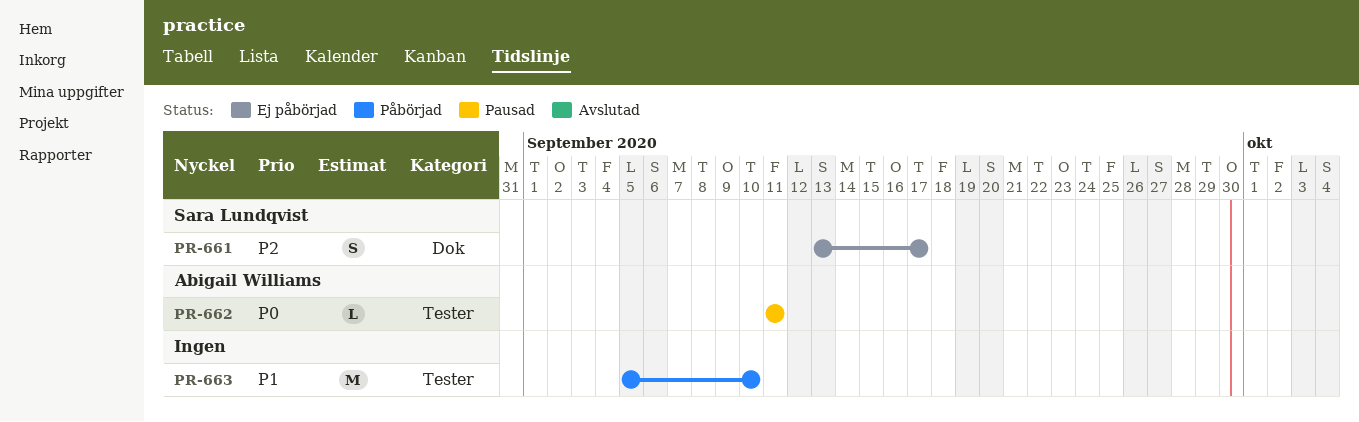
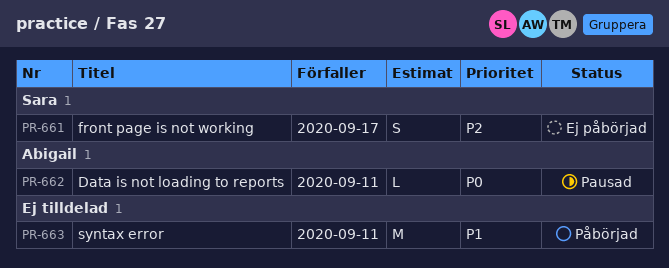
PR-663, due: Sep 10 -> Sep 11

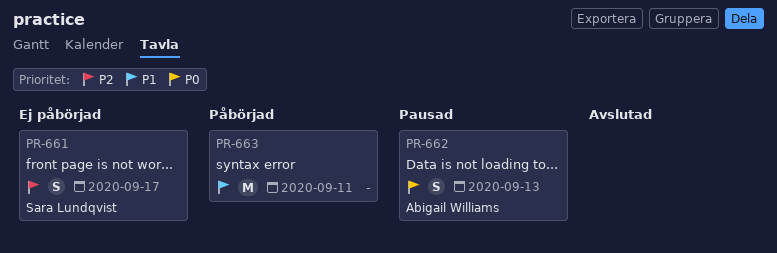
PR-662, estimate: L -> S
PR-662, due: Sep 11 -> Sep 13

